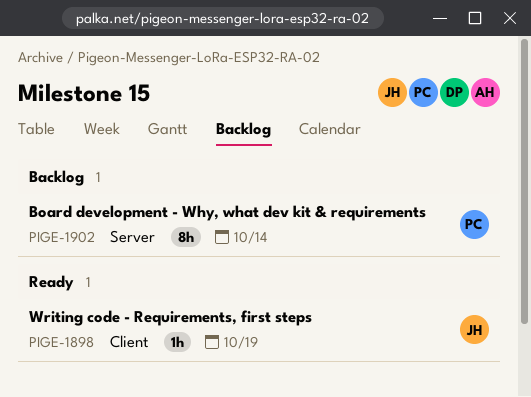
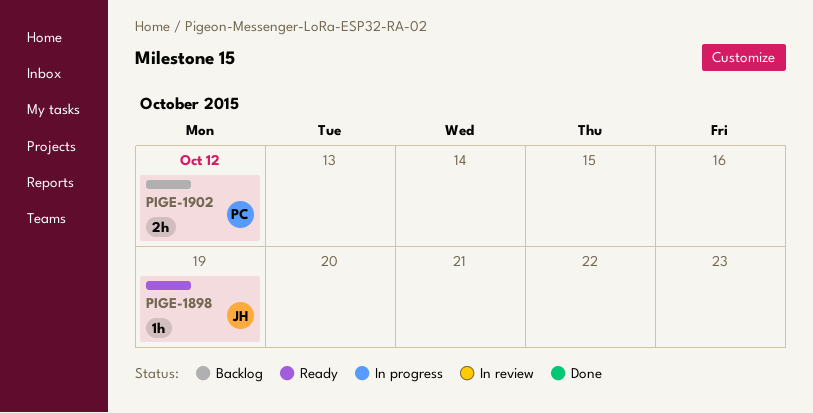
PIGE-1902, estimate: 8h -> 2h
PIGE-1902, due: Oct 14 -> Oct 12

